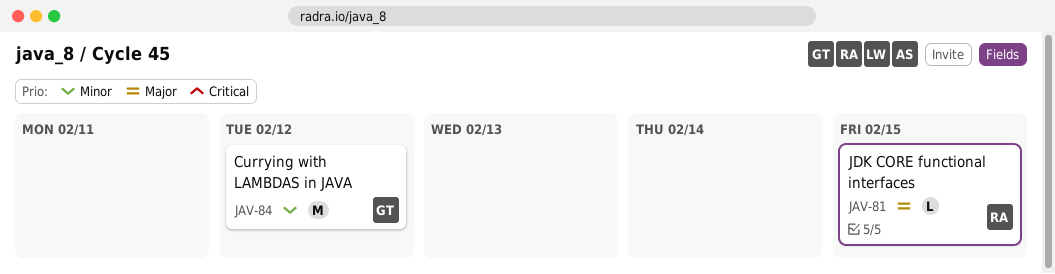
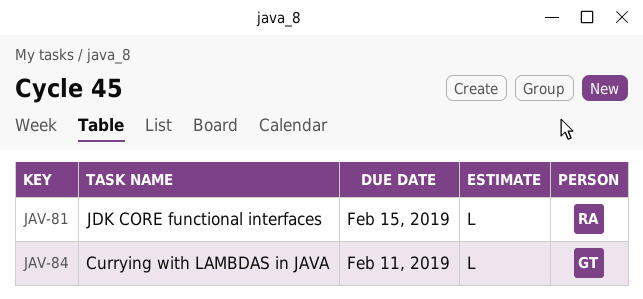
JAV-84, estimate: M -> L
JAV-84, due: Feb 12 -> Feb 11

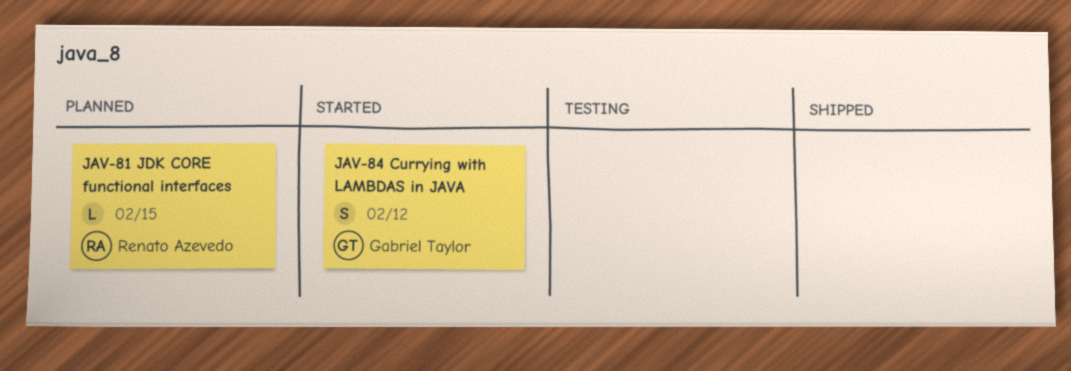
JAV-84, estimate: L -> S
JAV-84, due: Feb 11 -> Feb 12

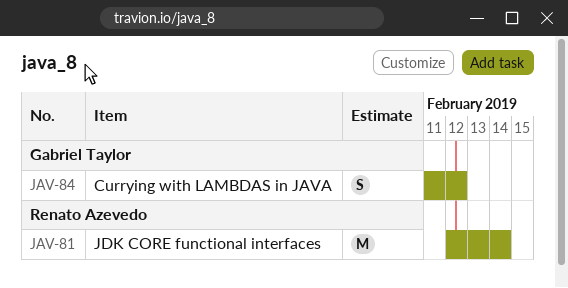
JAV-81, estimate: L -> M
JAV-81, due: Feb 15 -> Feb 14

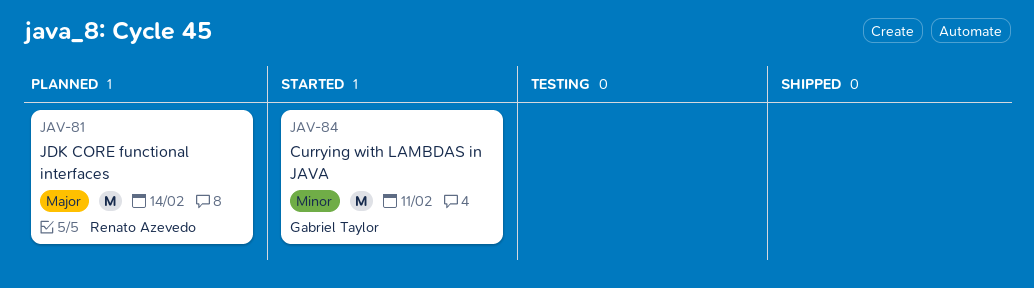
JAV-84, estimate: S -> M
JAV-84, due: Feb 12 -> Feb 11

